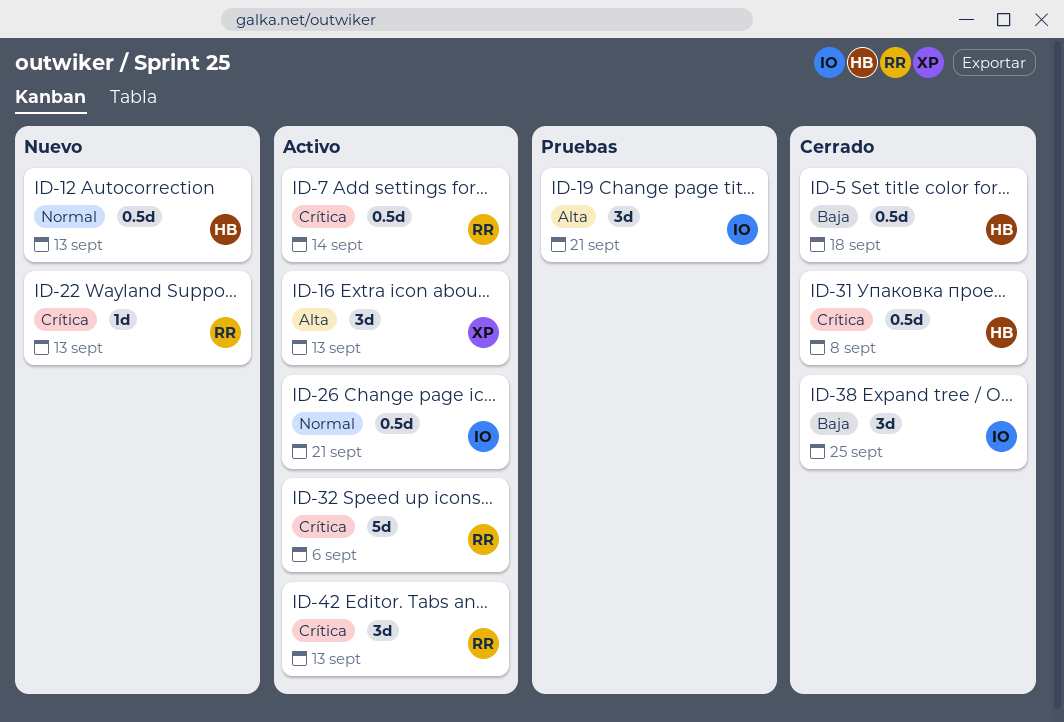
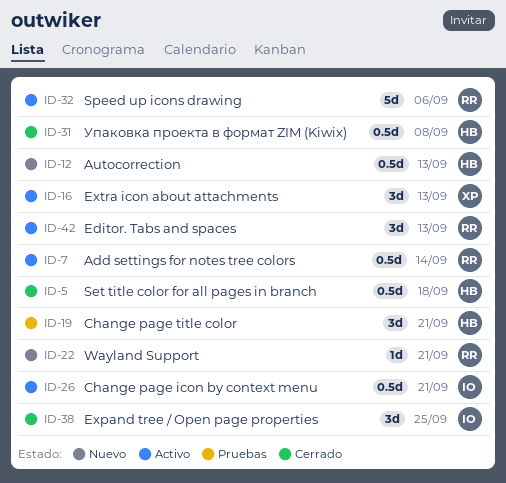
ID-19, owner: IO -> HB
ID-22, due: Sep 13 -> Sep 21

